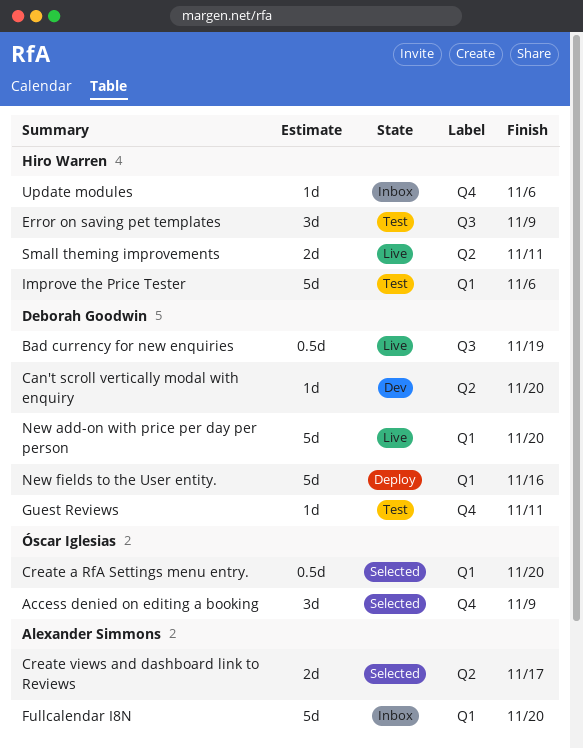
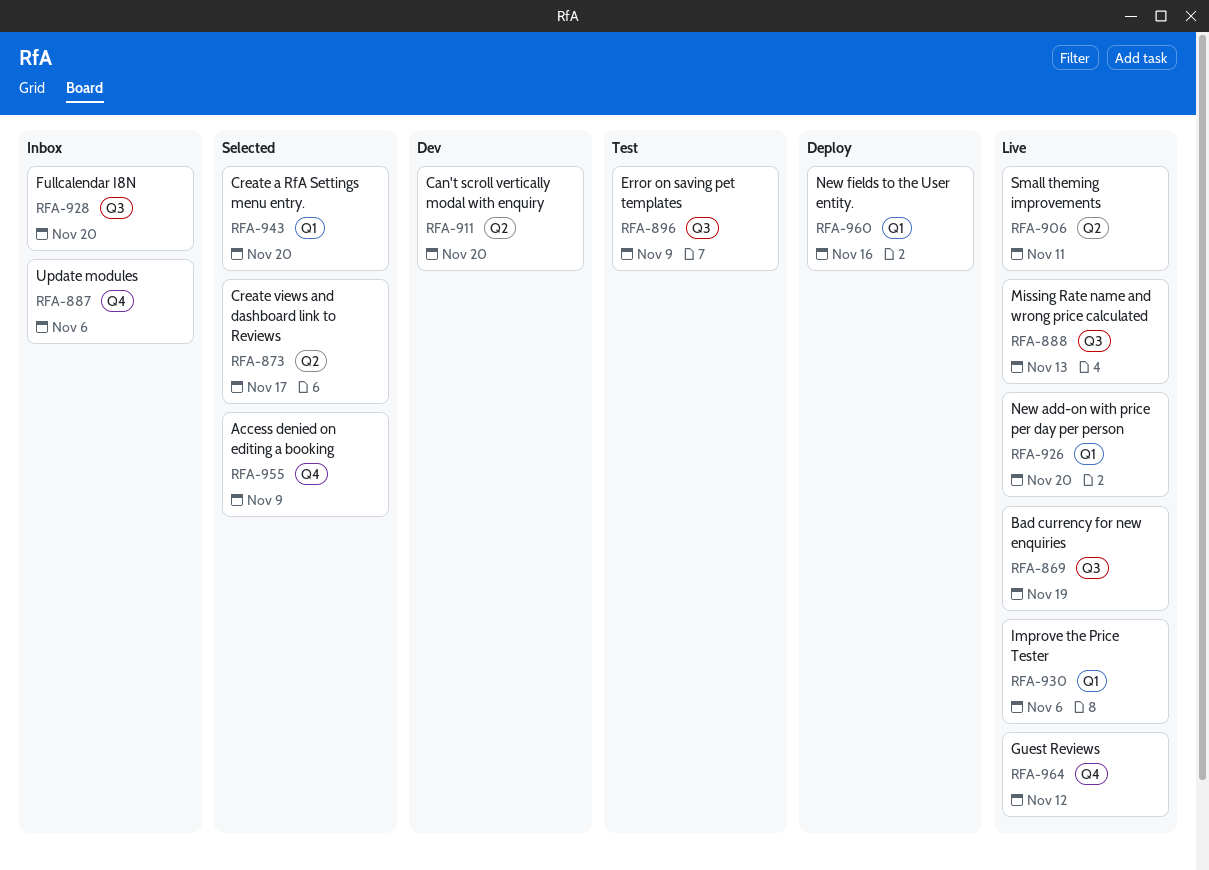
Fullcalendar I8N, label: Q1 -> Q3
Guest Reviews, status: Test -> Live
Guest Reviews, due: Nov 11 -> Nov 12
Improve the Price Tester, status: Test -> Live
Missing Rate name and wrong price calculated: none -> present

